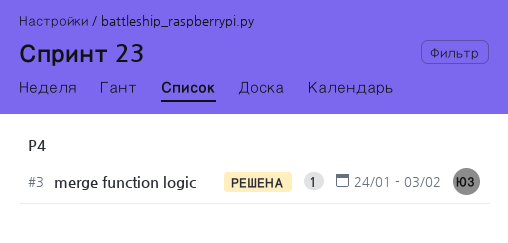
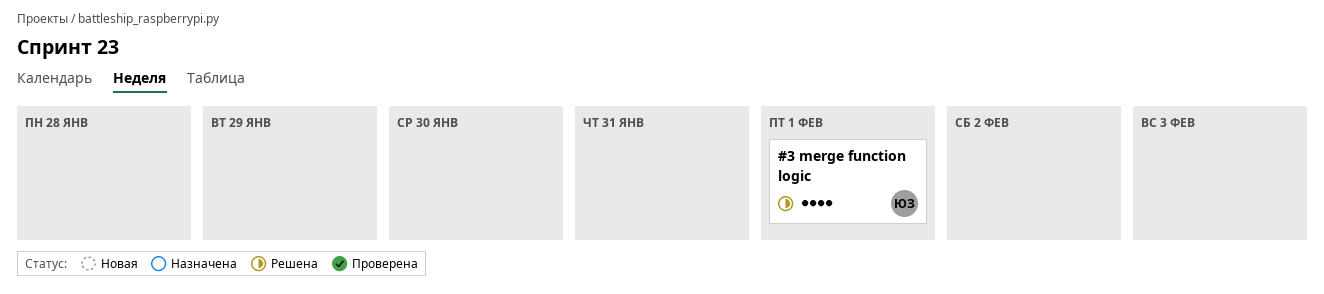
#3, estimate: 1 -> 4
#3, due: Feb 3 -> Feb 1

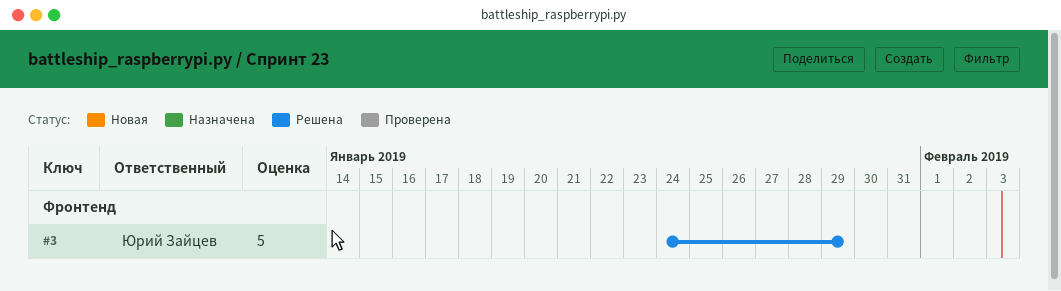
#3, estimate: 4 -> 5
#3, due: Feb 1 -> Jan 29

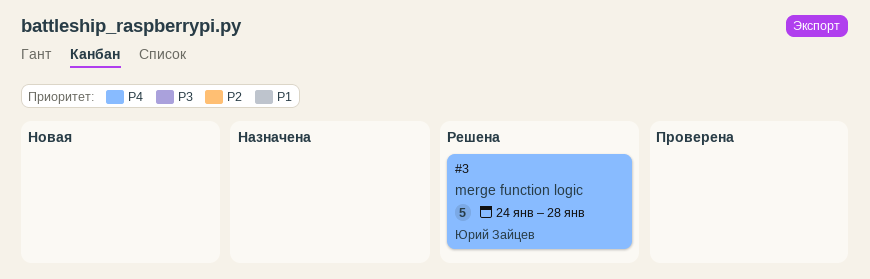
#3, due: Jan 29 -> Jan 28

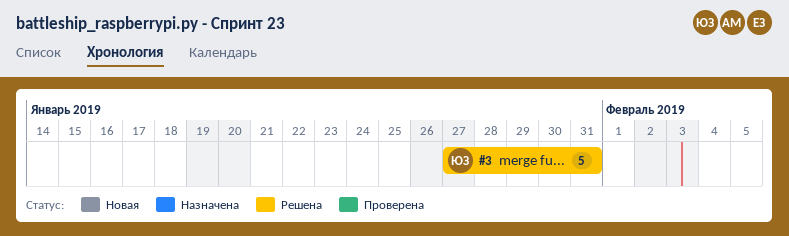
#3, start: Jan 24 -> Jan 27
#3, due: Jan 28 -> Jan 31

